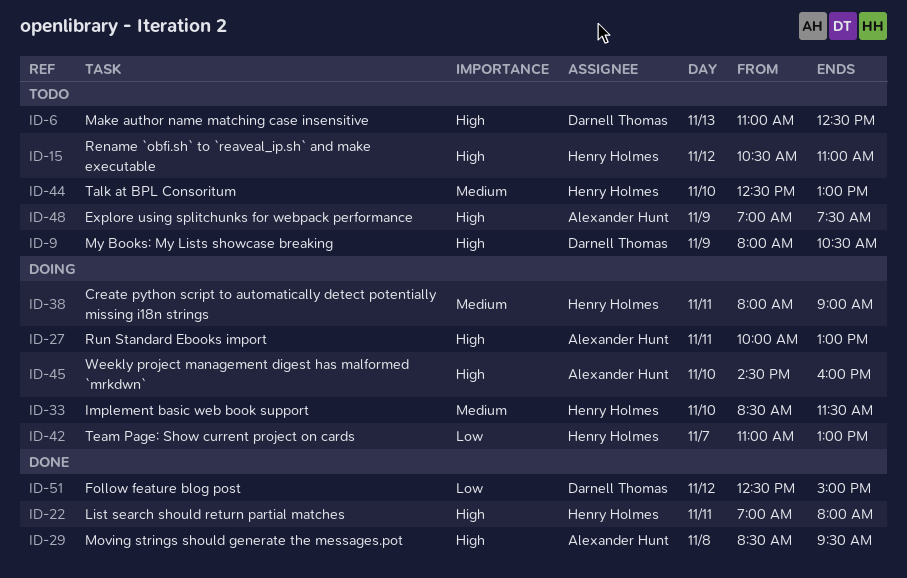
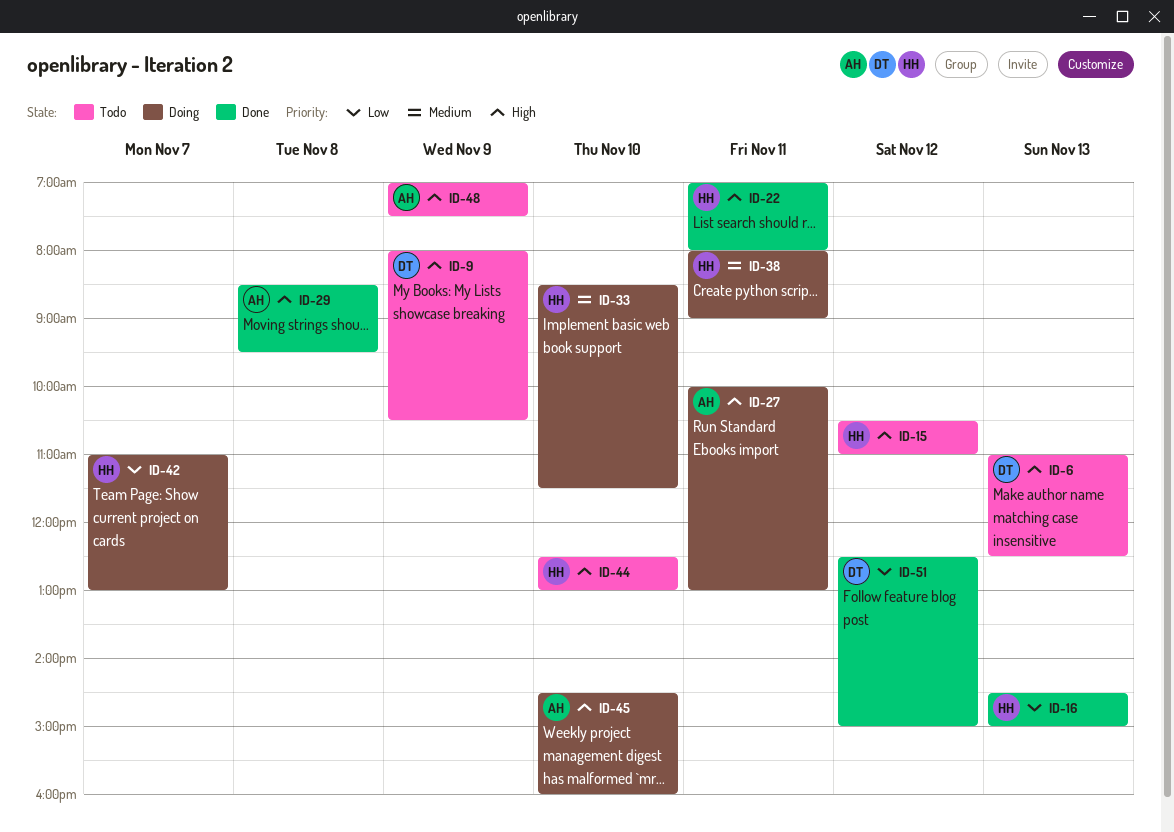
ID-16: none -> present
ID-44, priority: Medium -> High

